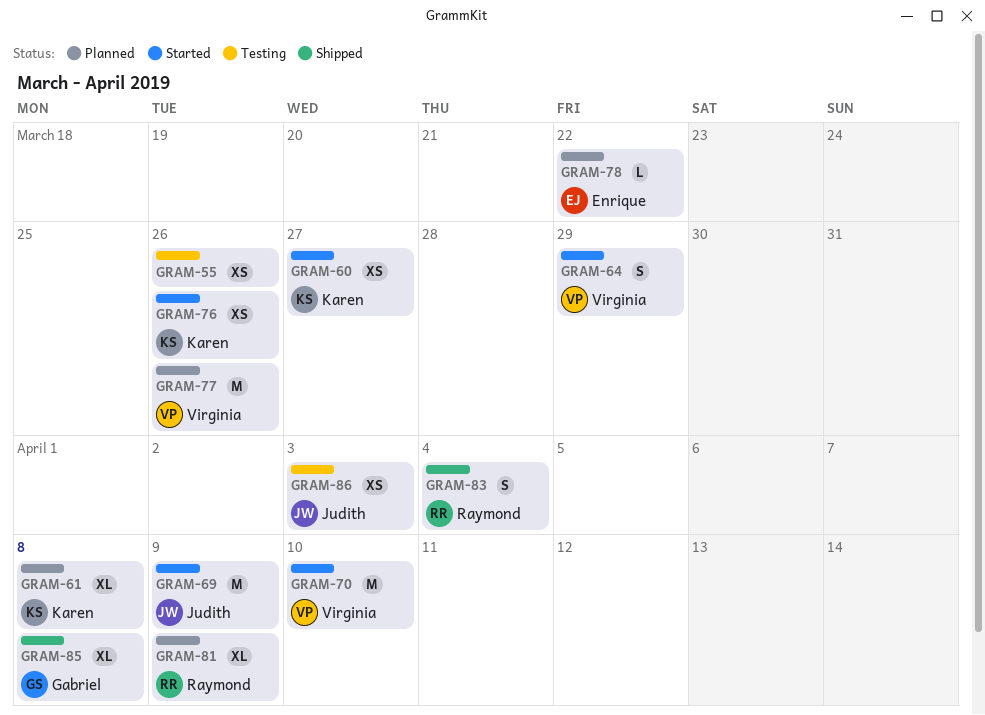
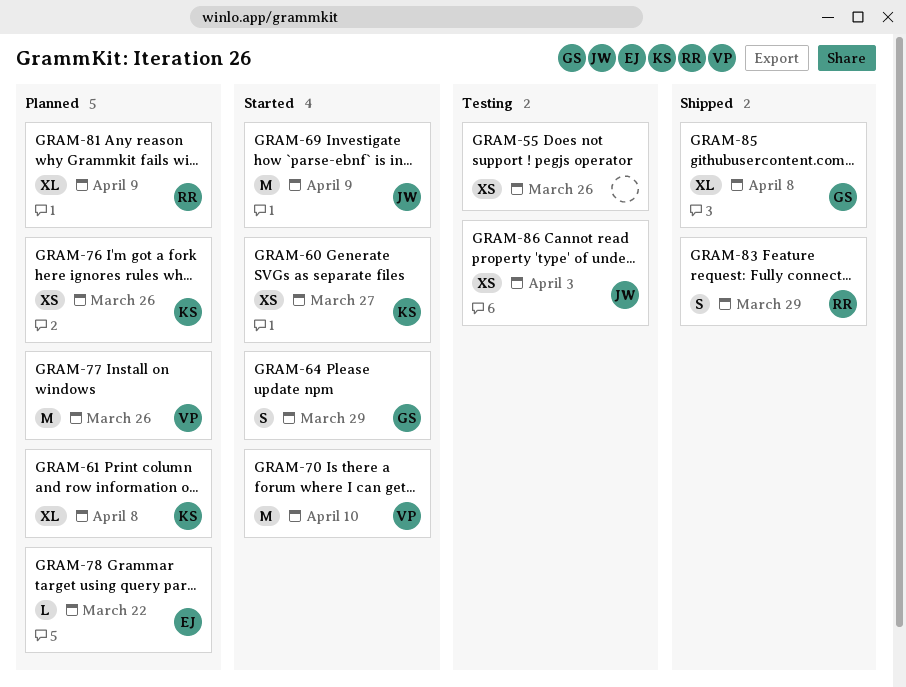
GRAM-64, owner: Virginia -> Gabriel
GRAM-76, status: Started -> Planned
GRAM-83, due: Apr 4 -> Mar 29

